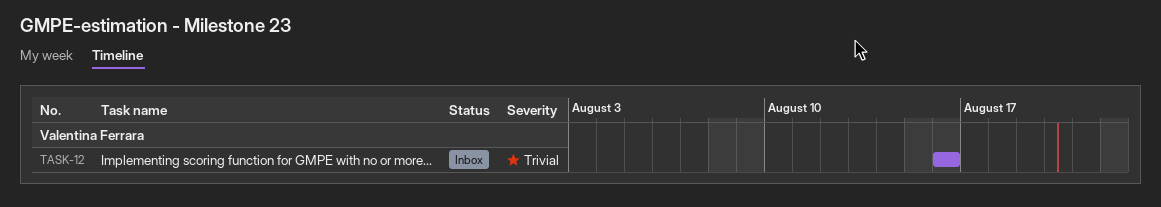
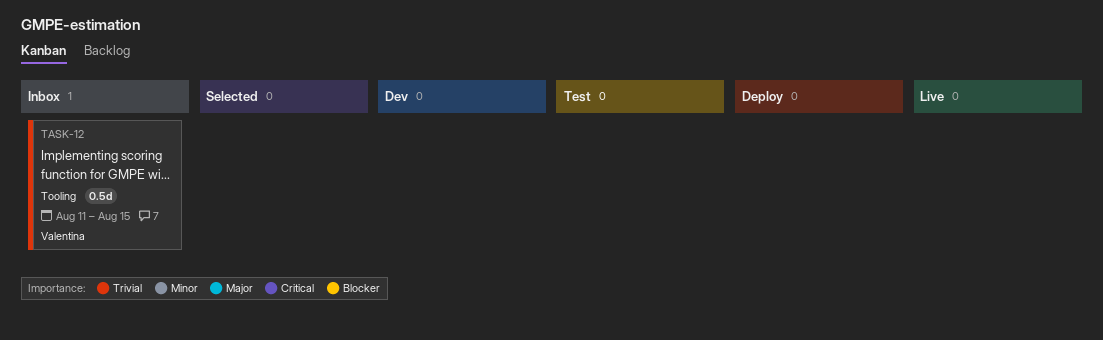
TASK-12, start: Aug 16 -> Aug 11
TASK-12, due: Aug 16 -> Aug 15

